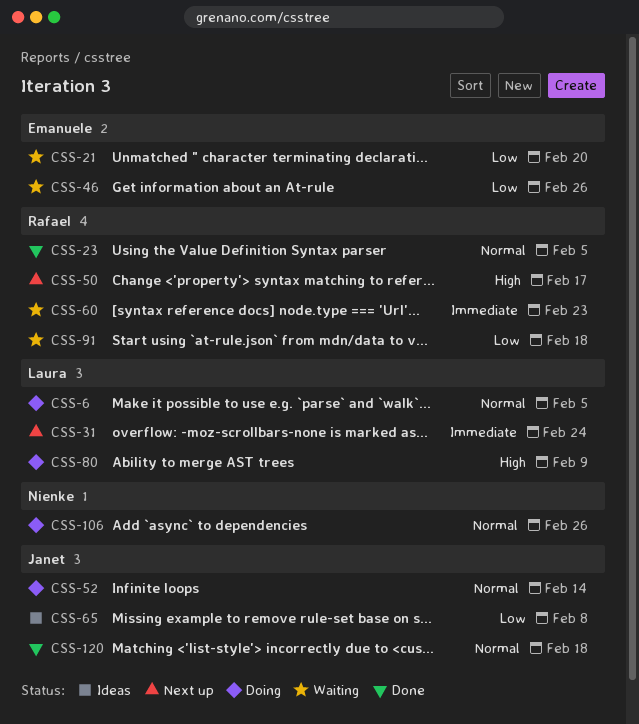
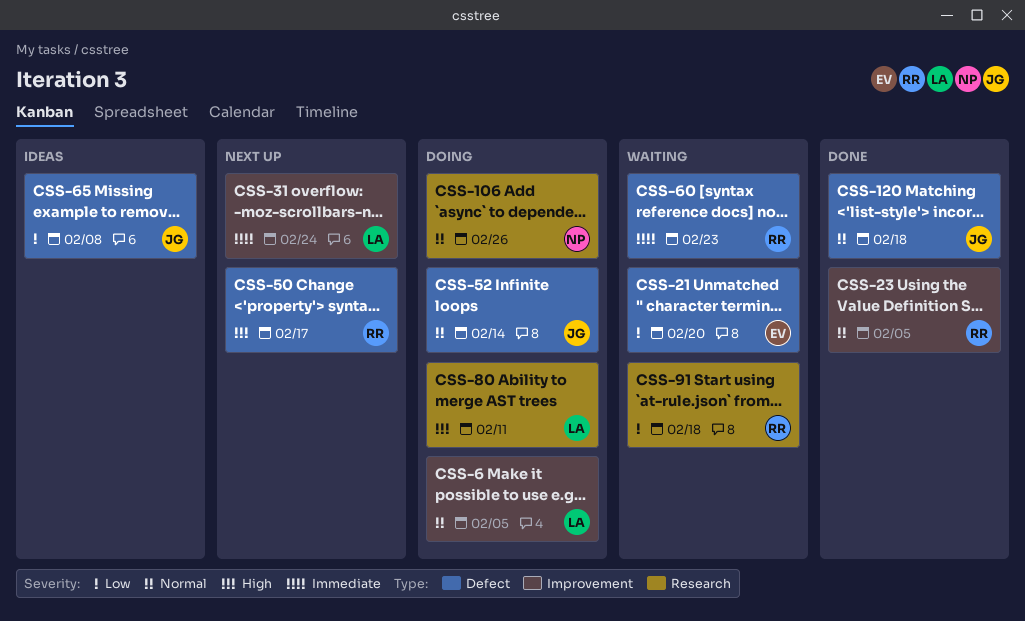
CSS-46: present -> none
CSS-80, due: Feb 9 -> Feb 11

